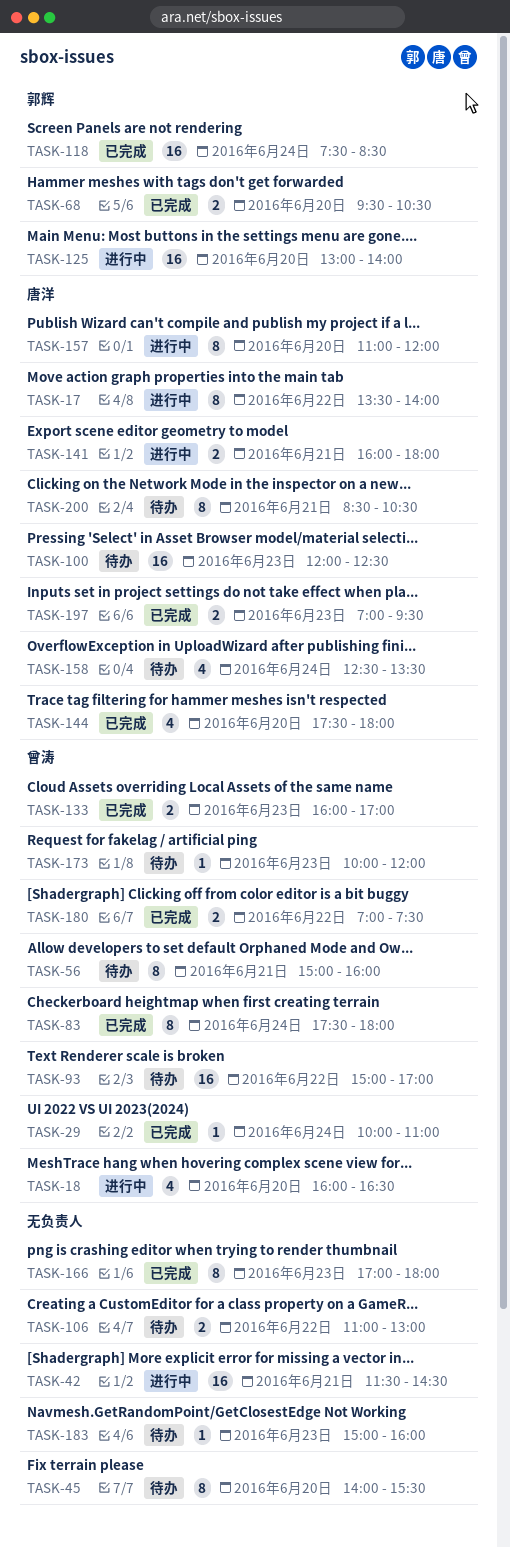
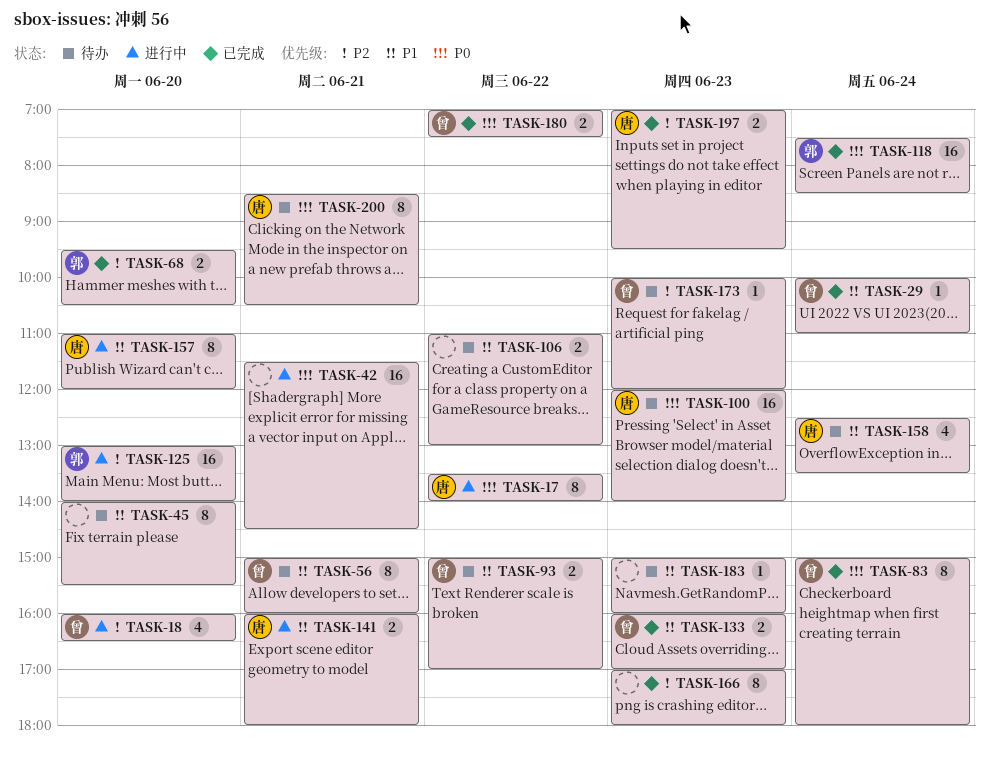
TASK-83, begins: 17:30 -> 15:00
TASK-93, estimate: 16 -> 2
TASK-100, ends: 12:30 -> 14:00
TASK-144: present -> none

